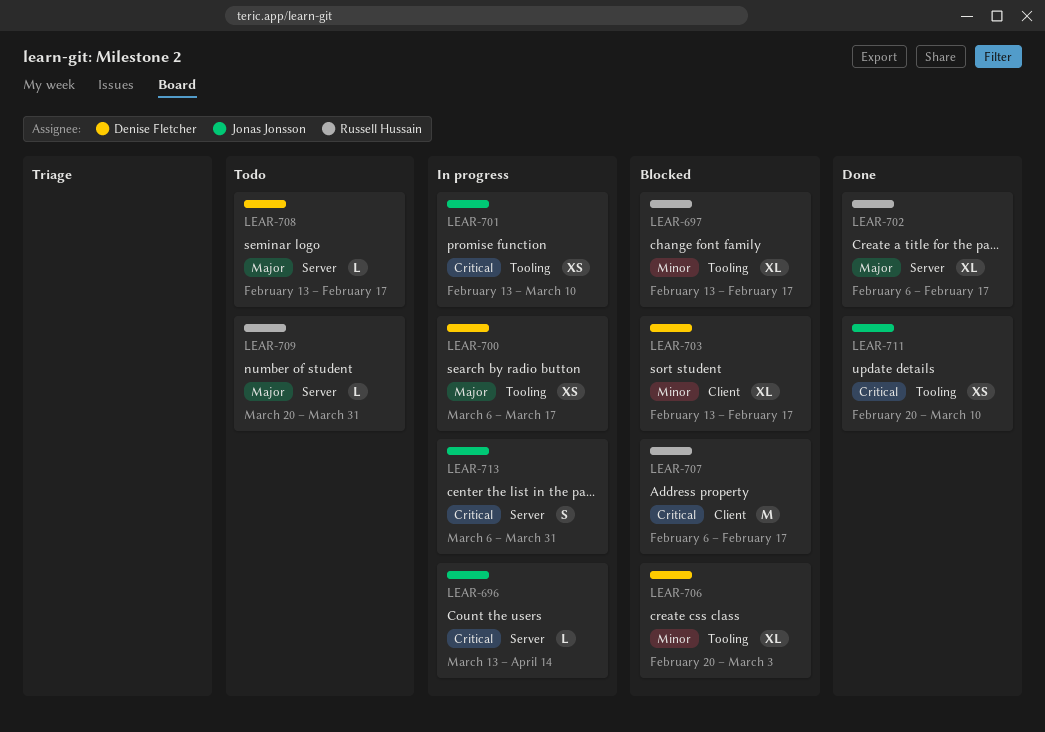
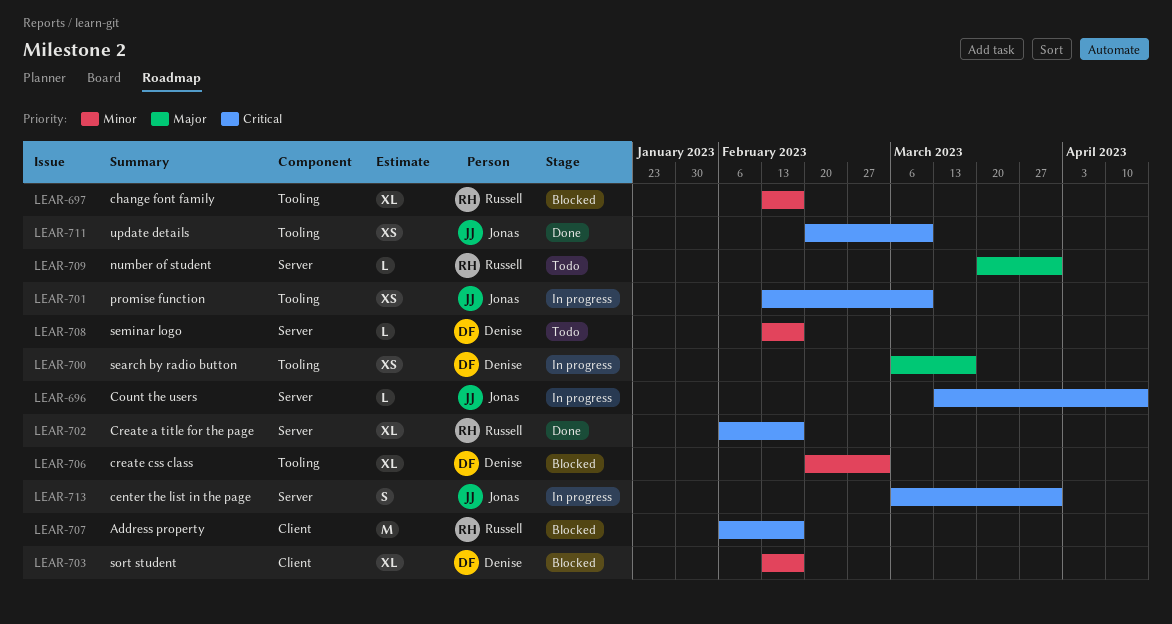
LEAR-702, priority: Major -> Critical
LEAR-708, priority: Major -> Minor

